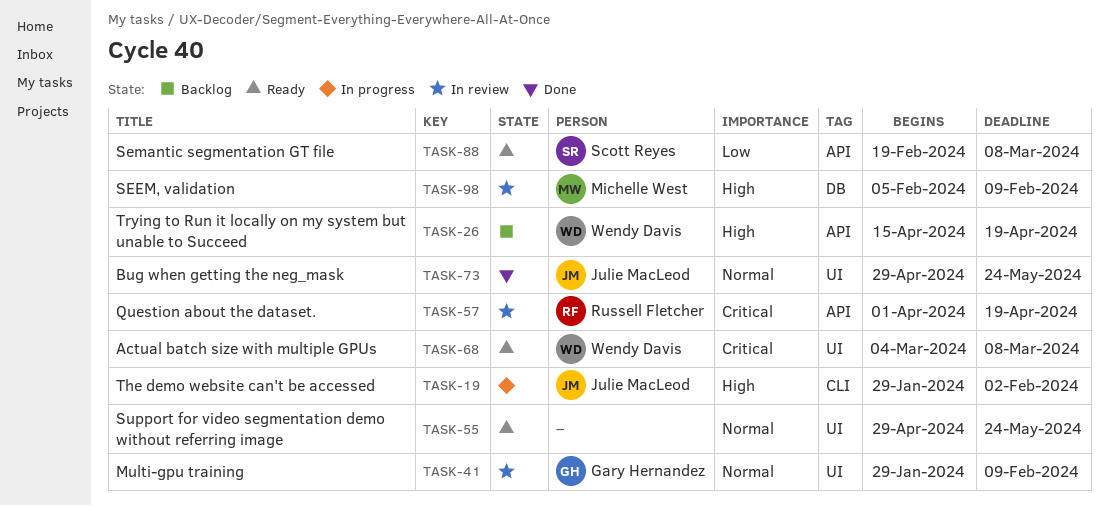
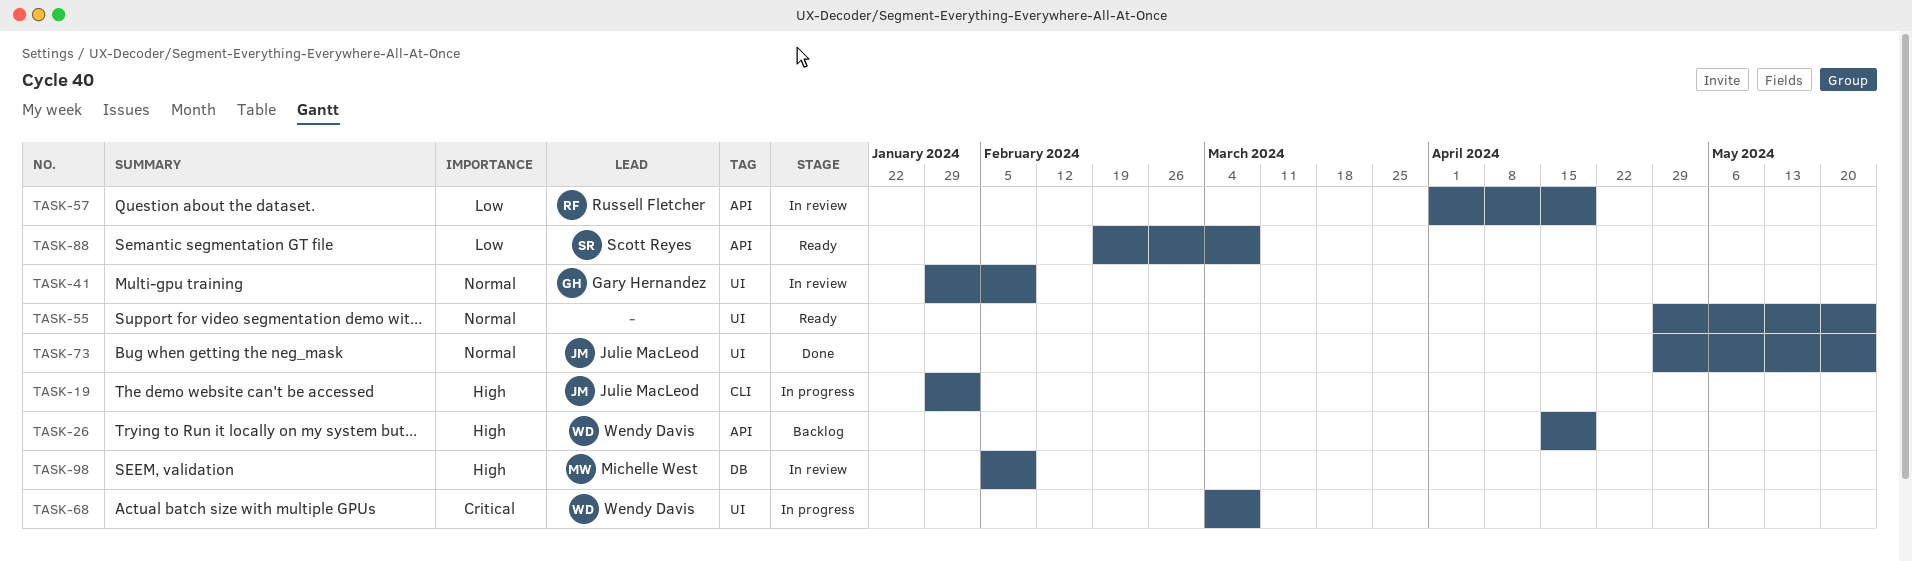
TASK-57, priority: Critical -> Low
TASK-68, status: Ready -> In progress

